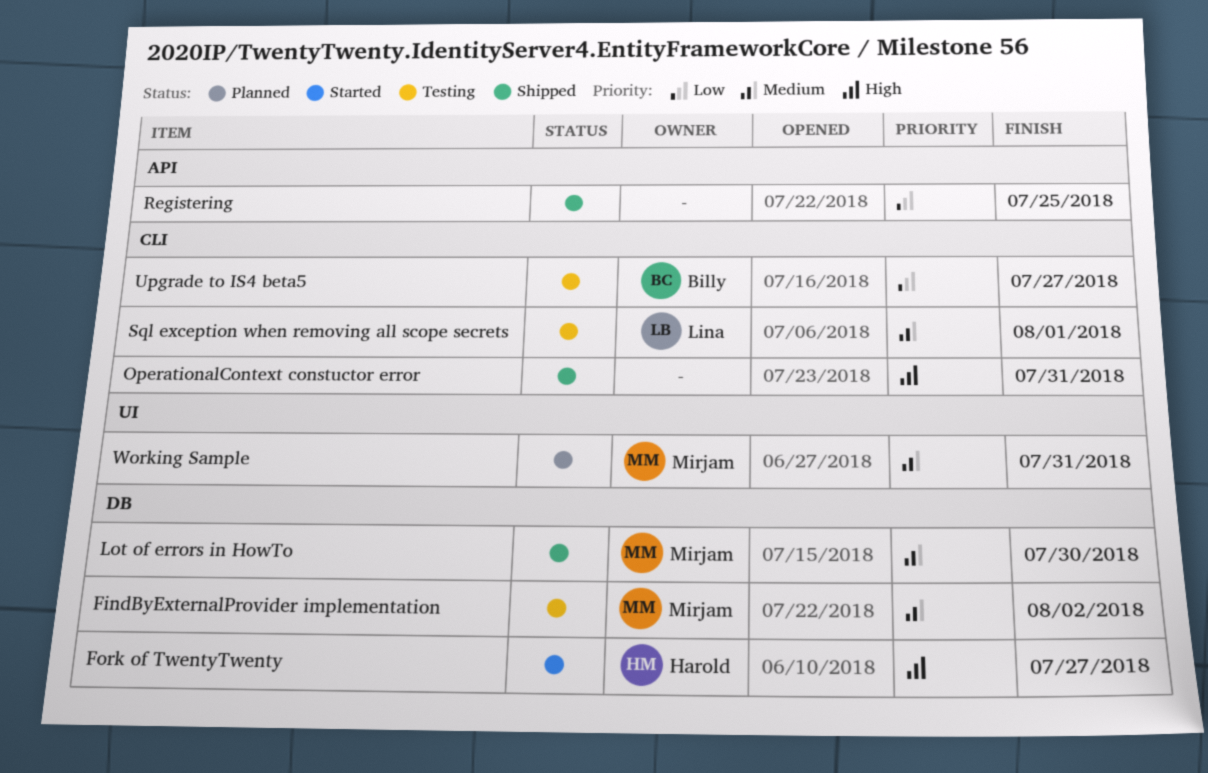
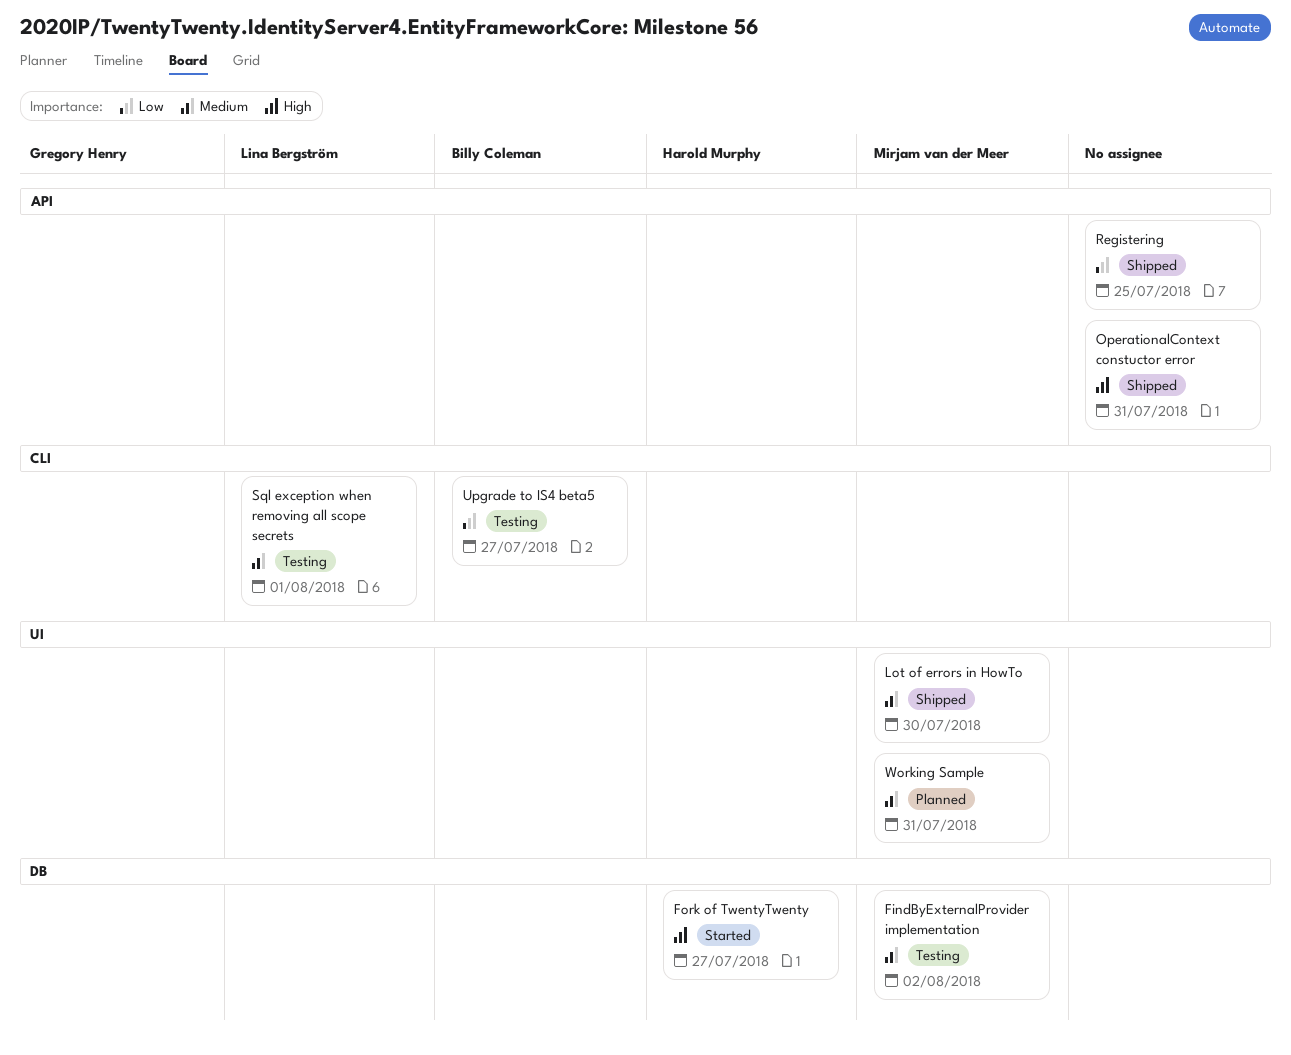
Lot of errors in HowTo, label: DB -> UI
OperationalContext constuctor error, label: CLI -> API

